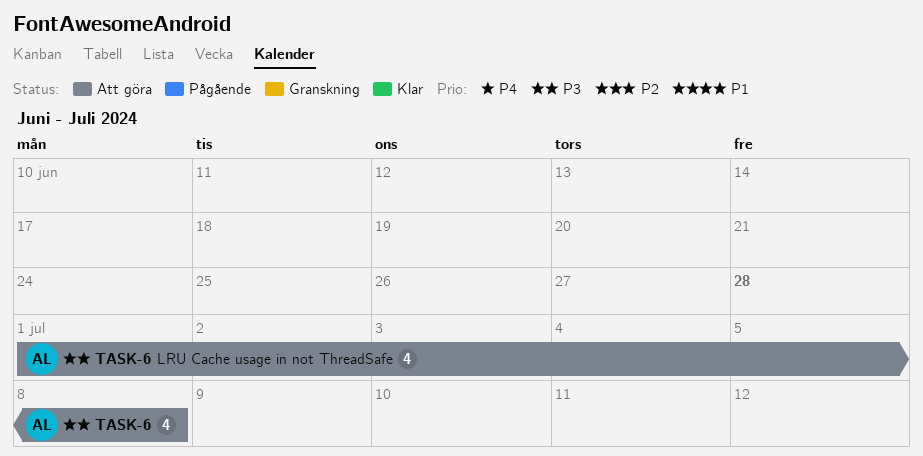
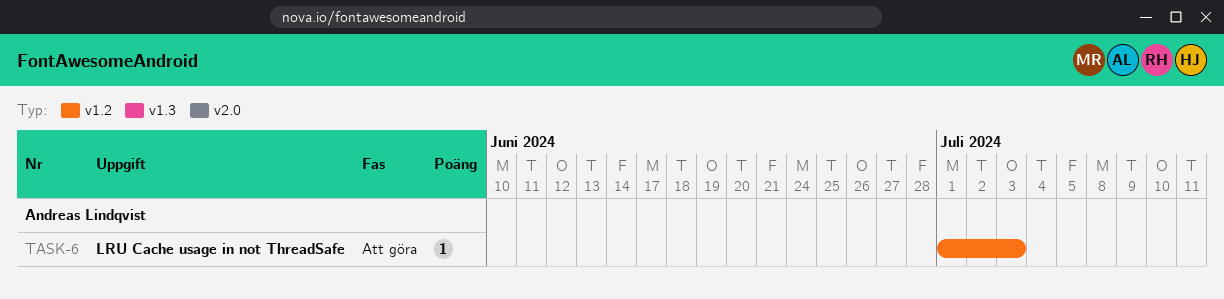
TASK-6, estimate: 4 -> 1
TASK-6, due: Jul 8 -> Jul 3

